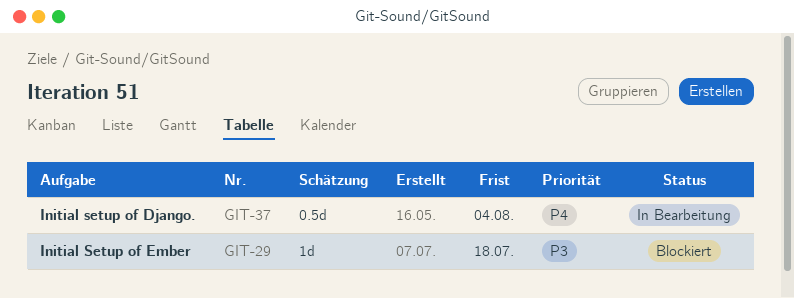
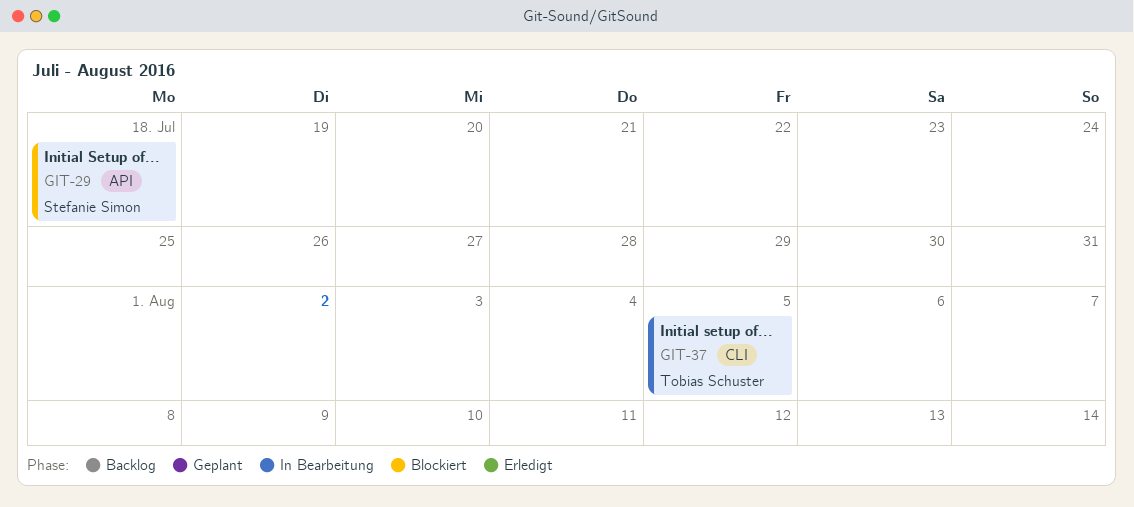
GIT-37, due: Aug 4 -> Aug 5

